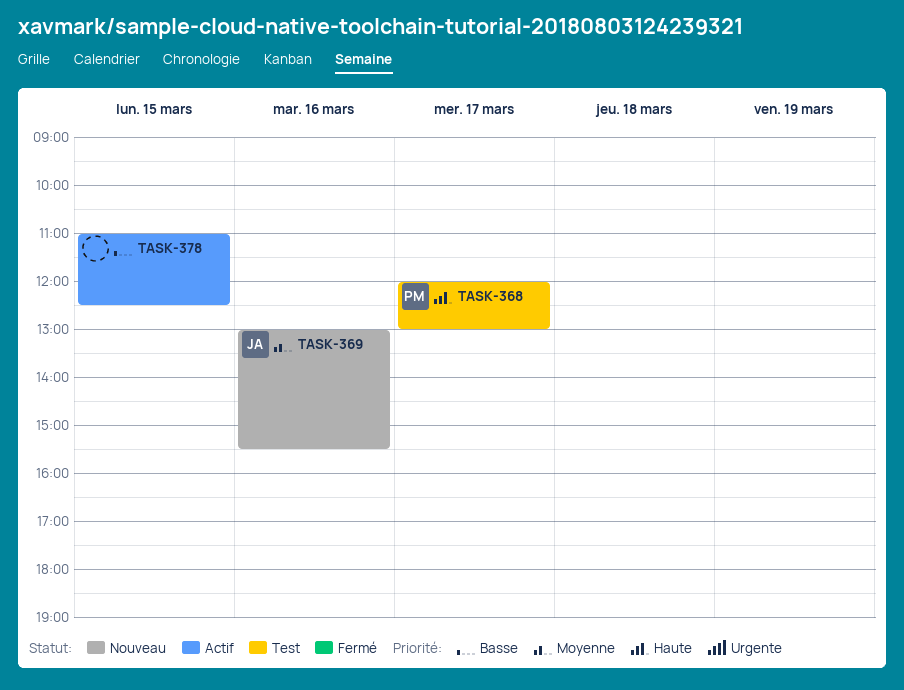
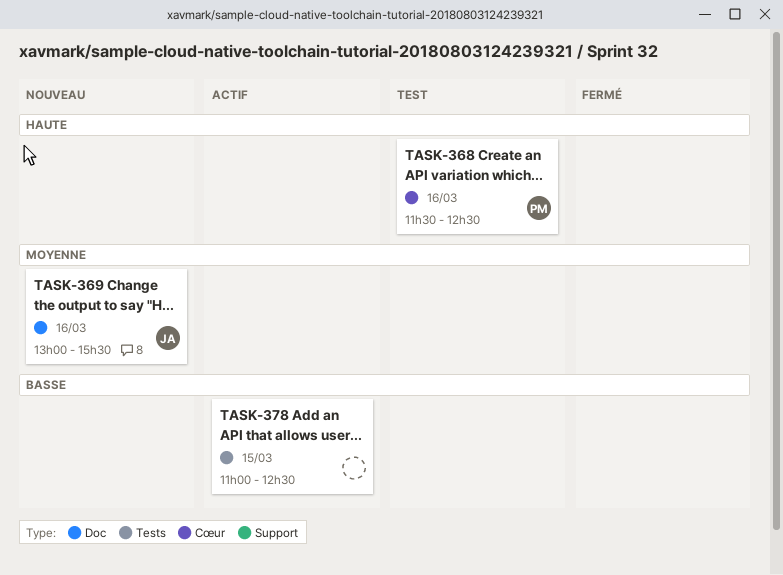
TASK-368, day: Mar 17 -> Mar 16
TASK-368, begins: 12:00 -> 11:30
TASK-368, ends: 13:00 -> 12:30

